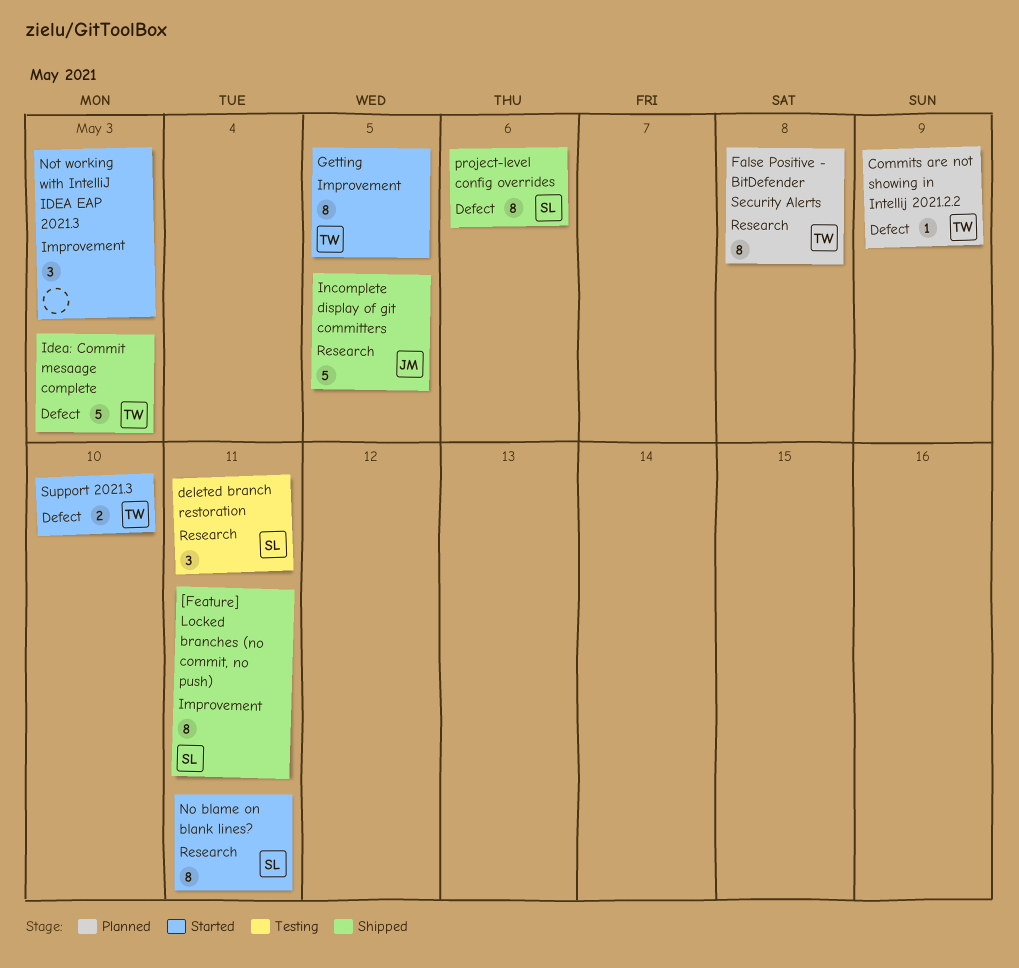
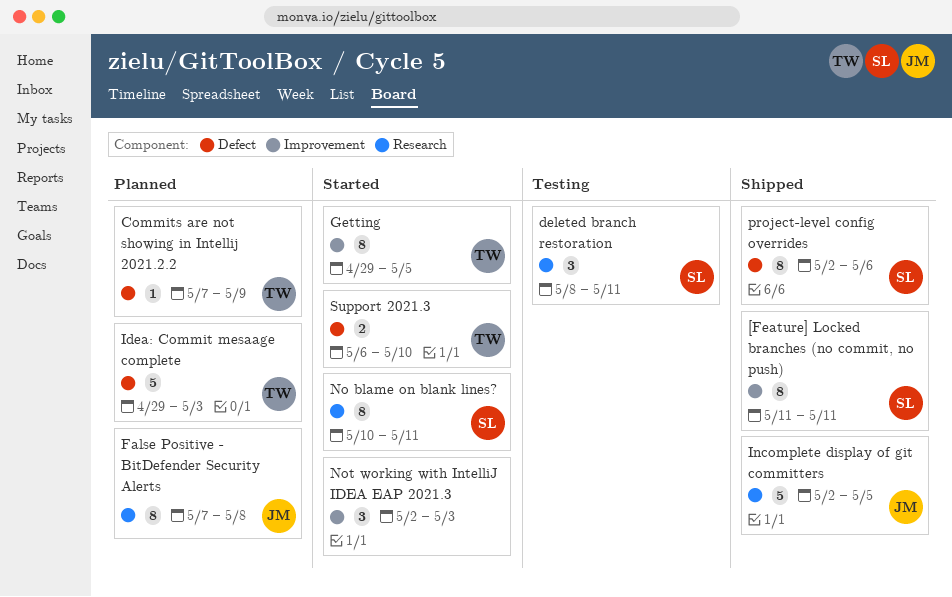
False Positive - BitDefender Security Alerts, owner: TW -> JM
Idea: Commit mesaage complete, status: Shipped -> Planned

